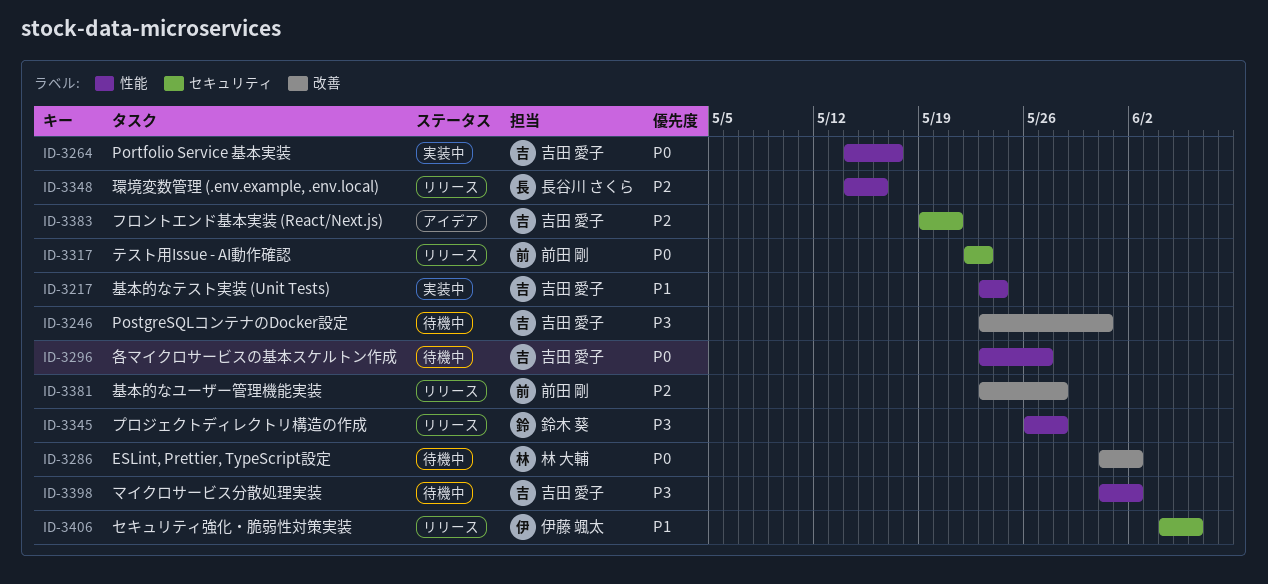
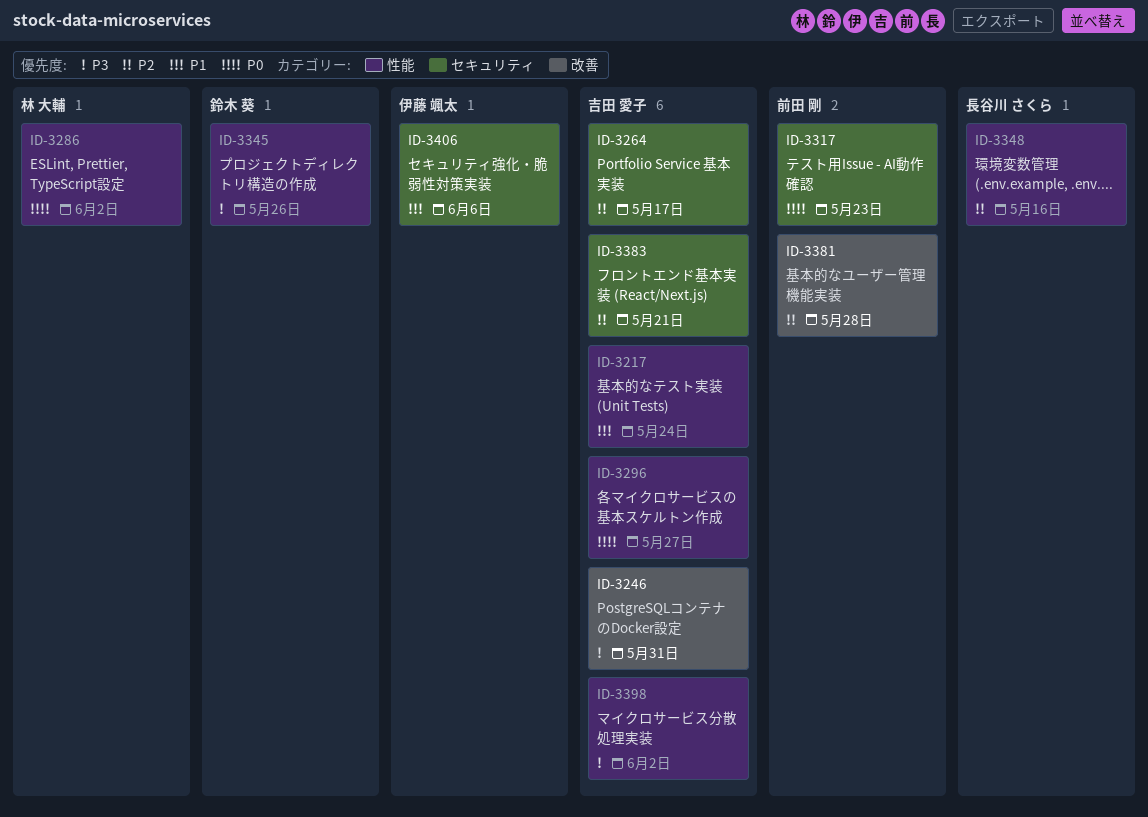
ID-3264, priority: P0 -> P2
ID-3264, label: 性能 -> セキュリティ
ID-3286, label: 改善 -> 性能
ID-3345, due: May 28 -> May 26

